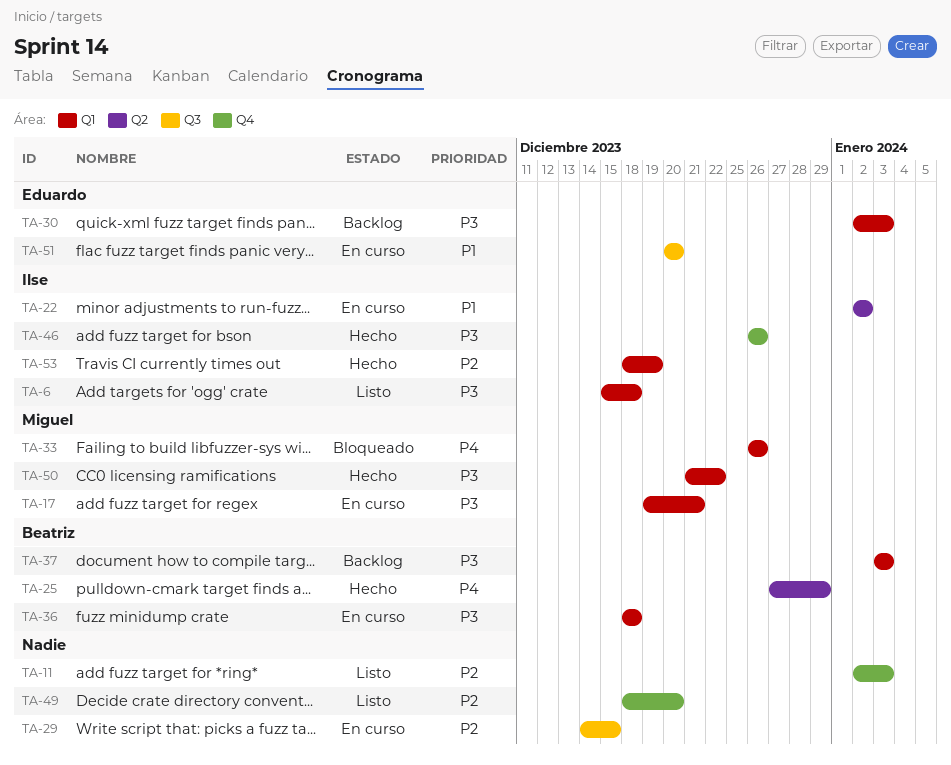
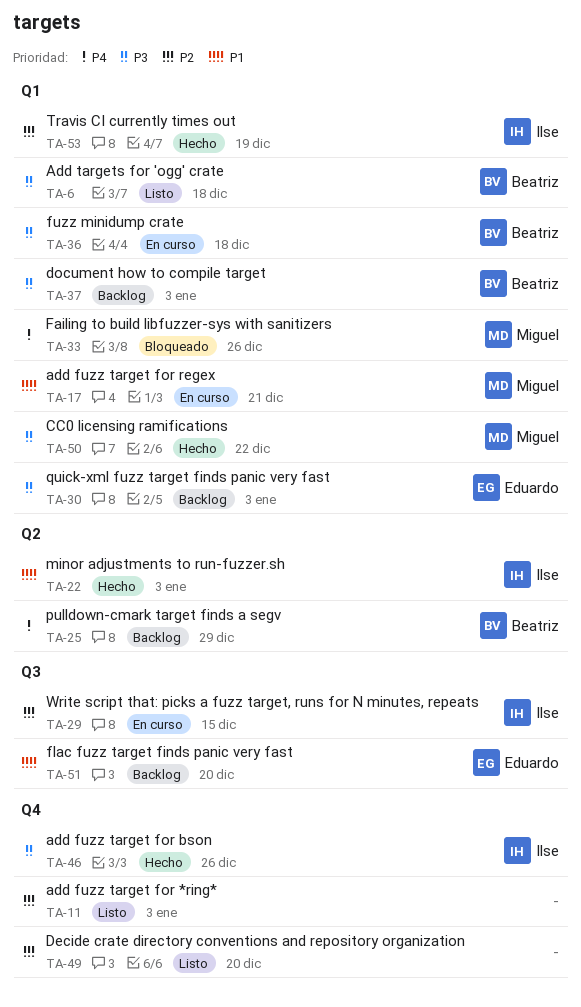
TA-6, owner: Ilse -> Beatriz
TA-17, priority: P3 -> P1
TA-22, status: En curso -> Hecho
TA-22, due: Jan 2 -> Jan 3
TA-25, status: Hecho -> Backlog
TA-29, owner: none -> Ilse
TA-51, status: En curso -> Backlog

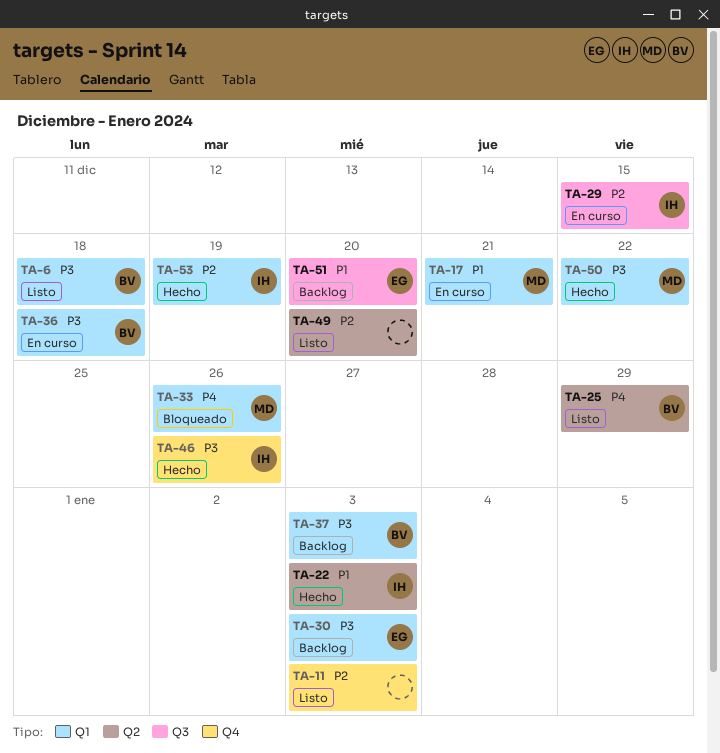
TA-25, status: Backlog -> Listo
TA-49, label: Q4 -> Q2

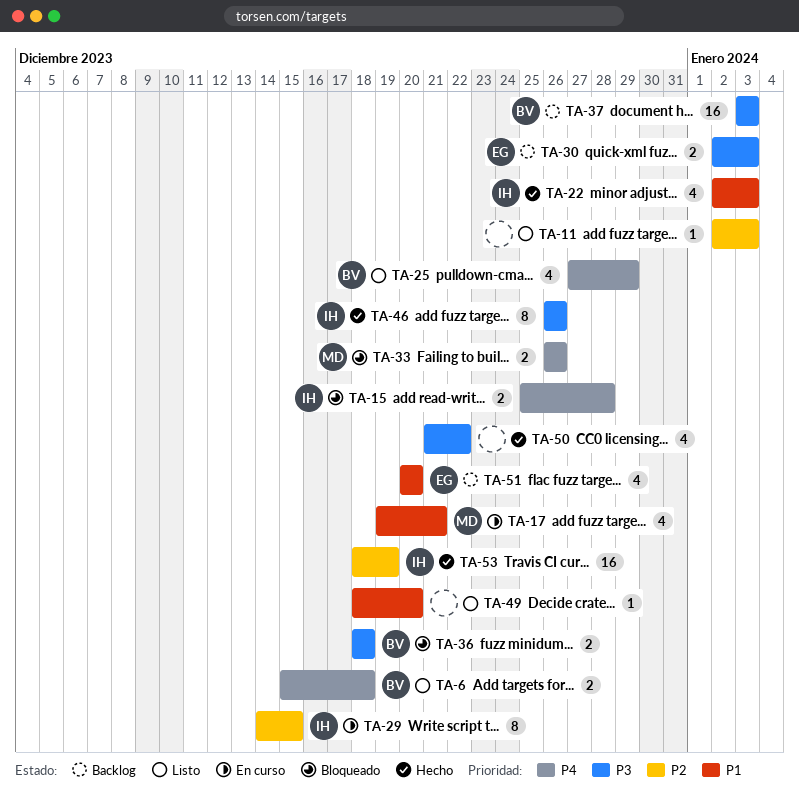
TA-6, priority: P3 -> P4
TA-15: none -> present
TA-36, status: En curso -> Bloqueado
TA-49, priority: P2 -> P1
TA-50, owner: MD -> none

